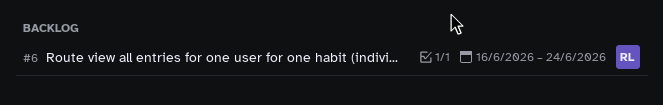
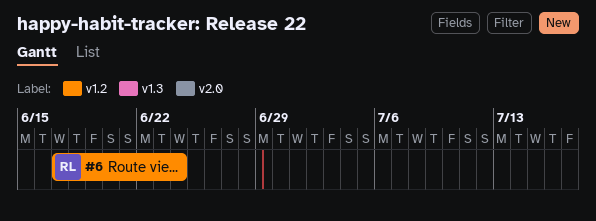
#6, start: Jun 16 -> Jun 17

